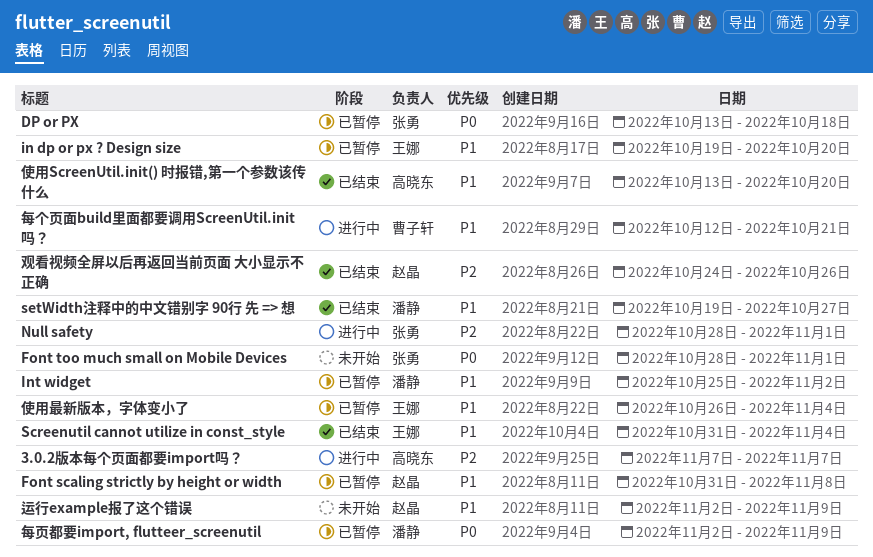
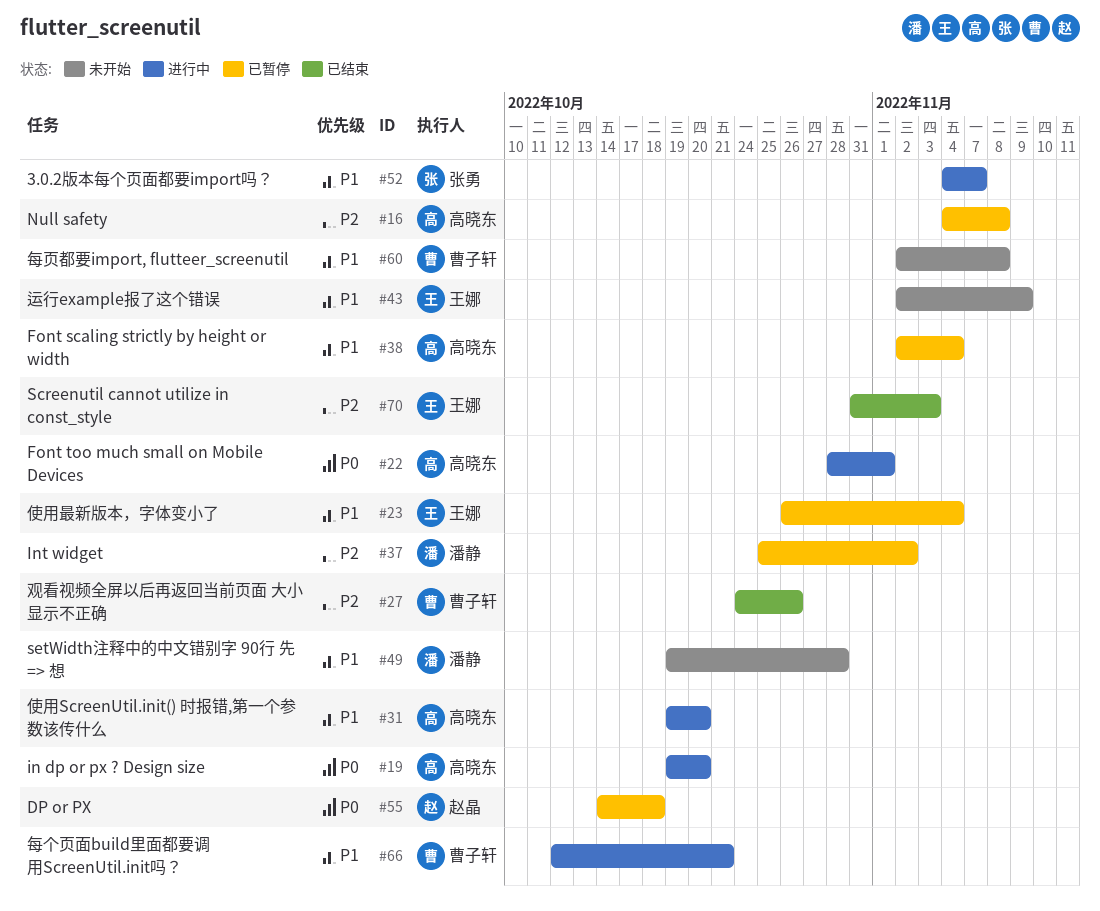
3.0.2版本每个页面都要import吗？, owner: 高晓东 -> 张勇
3.0.2版本每个页面都要import吗？, priority: P2 -> P1
3.0.2版本每个页面都要import吗？, start: Nov 7 -> Nov 4
DP or PX, owner: 张勇 -> 赵晶
DP or PX, start: Oct 13 -> Oct 14
Font scaling strictly by height or width, owner: 赵晶 -> 高晓东
Font scaling strictly by height or width, start: Oct 31 -> Nov 2
Font scaling strictly by height or width, due: Nov 8 -> Nov 4
Font too much small on Mobile Devices, status: 未开始 -> 进行中
Font too much small on Mobile Devices, owner: 张勇 -> 高晓东
in dp or px ? Design size, status: 已暂停 -> 进行中
in dp or px ? Design size, owner: 王娜 -> 高晓东
in dp or px ? Design size, priority: P1 -> P0
Int widget, priority: P1 -> P2
Null safety, status: 进行中 -> 已暂停
Null safety, owner: 张勇 -> 高晓东
Null safety, start: Oct 28 -> Nov 4
Null safety, due: Nov 1 -> Nov 8
Screenutil cannot utilize in const_style, priority: P1 -> P2
Screenutil cannot utilize in const_style, due: Nov 4 -> Nov 3
setWidth注释中的中文错别字 90行 先 => 想, status: 已结束 -> 未开始
setWidth注释中的中文错别字 90行 先 => 想, due: Oct 27 -> Oct 28
使用ScreenUtil.init() 时报错,第一个参数该传什么, status: 已结束 -> 进行中
使用ScreenUtil.init() 时报错,第一个参数该传什么, start: Oct 13 -> Oct 19
每页都要import, flutteer_screenutil, status: 已暂停 -> 未开始
每页都要import, flutteer_screenutil, owner: 潘静 -> 曹子轩
每页都要import, flutteer_screenutil, priority: P0 -> P1
每页都要import, flutteer_screenutil, due: Nov 9 -> Nov 8
观看视频全屏以后再返回当前页面 大小显示不正确, owner: 赵晶 -> 曹子轩
运行example报了这个错误, owner: 赵晶 -> 王娜

